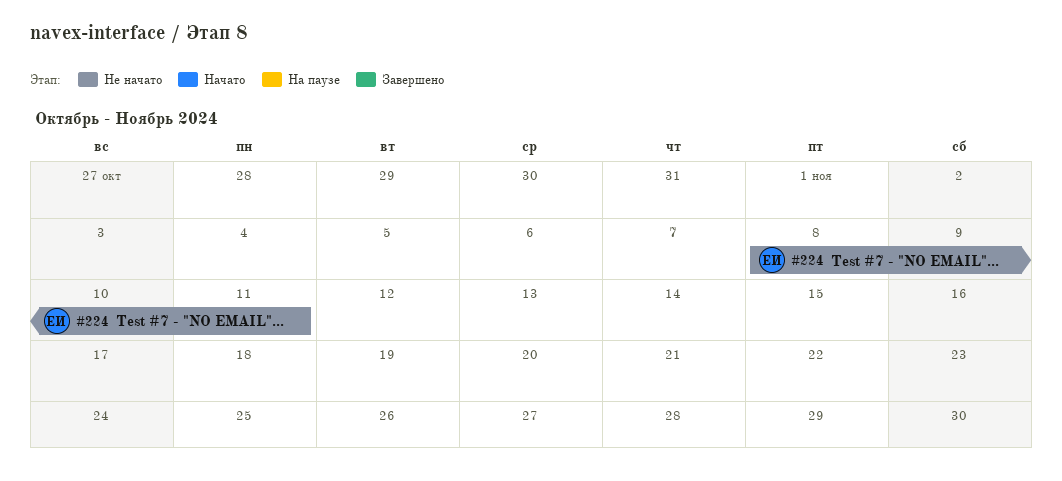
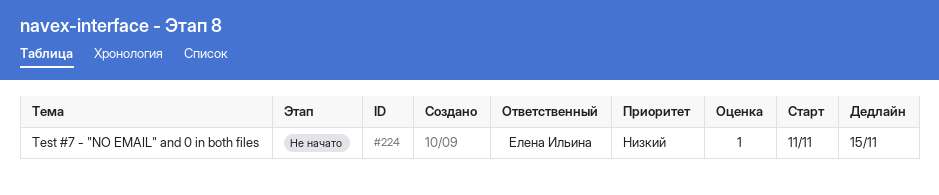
#224, start: Nov 8 -> Nov 11
#224, due: Nov 11 -> Nov 15

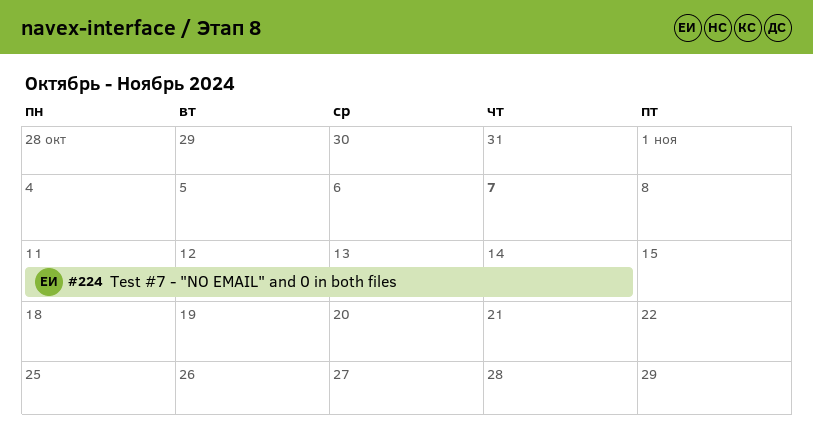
#224, due: Nov 15 -> Nov 14

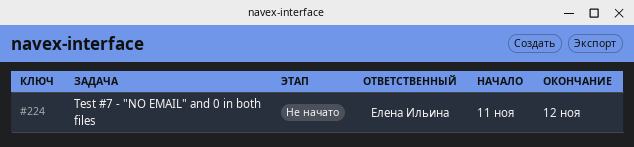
#224, due: Nov 14 -> Nov 12

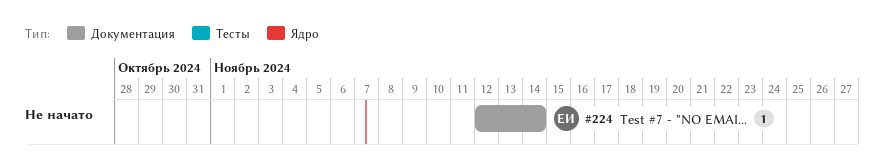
#224, start: Nov 11 -> Nov 12
#224, due: Nov 12 -> Nov 14

